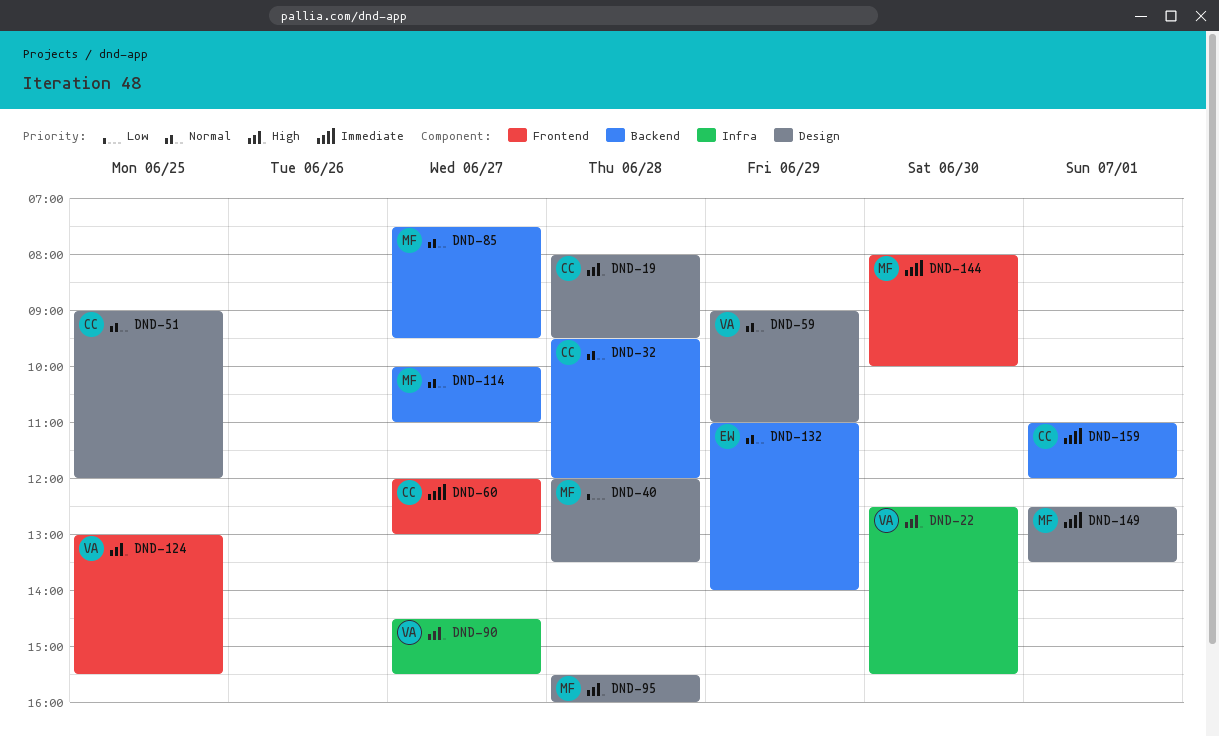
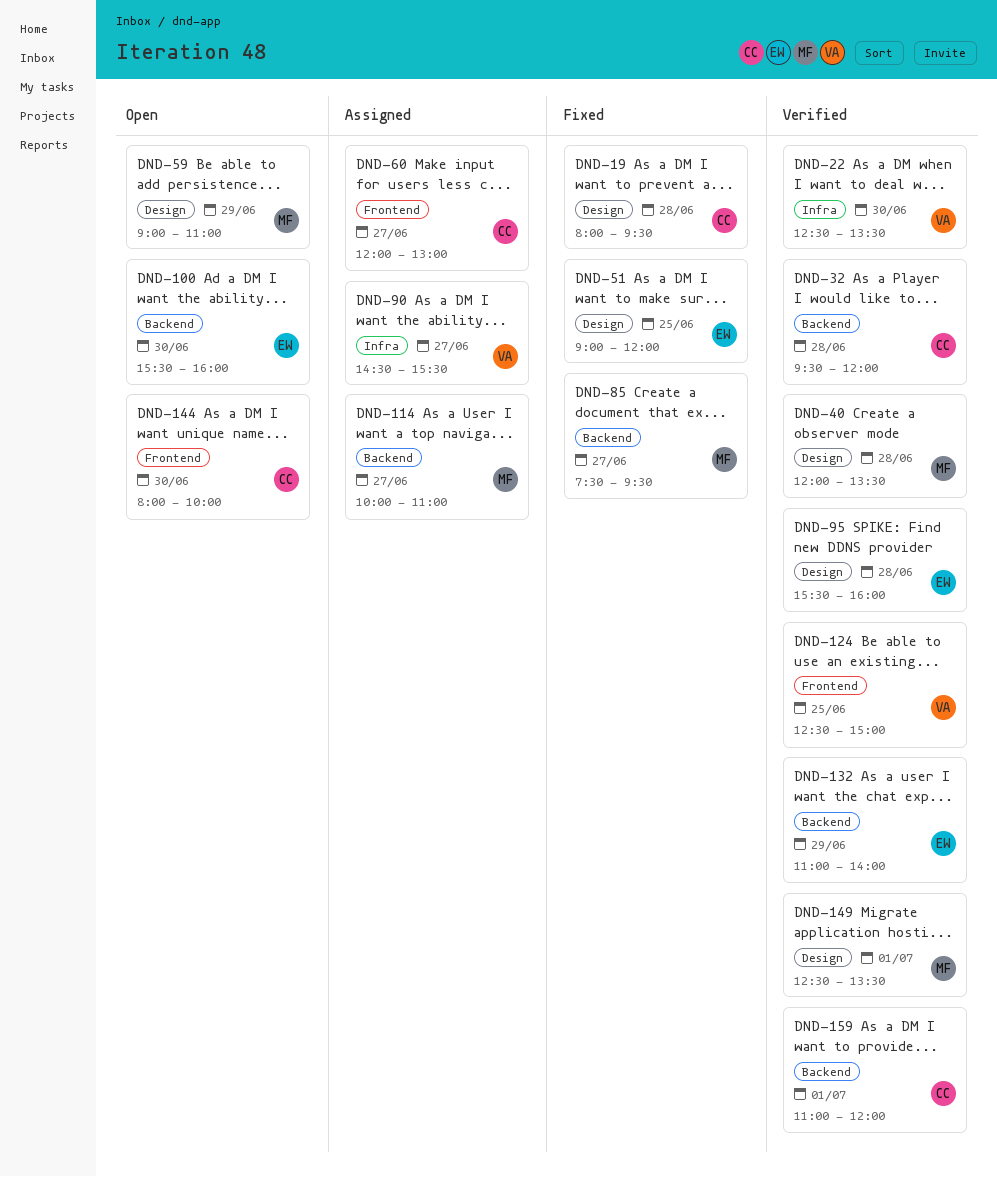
DND-22, ends: 15:30 -> 13:30
DND-51, owner: CC -> EW
DND-59, owner: VA -> MF
DND-95, owner: MF -> EW
DND-100: none -> present
DND-124, begins: 13:00 -> 12:30
DND-124, ends: 15:30 -> 15:00
DND-144, owner: MF -> CC

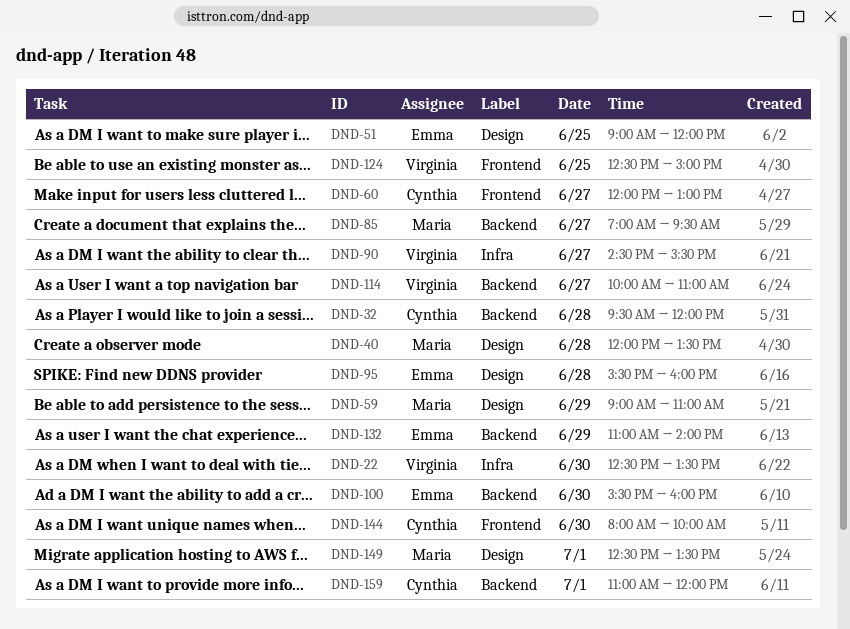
DND-19: present -> none
DND-85, begins: 07:30 -> 07:00
DND-114, owner: Maria -> Virginia

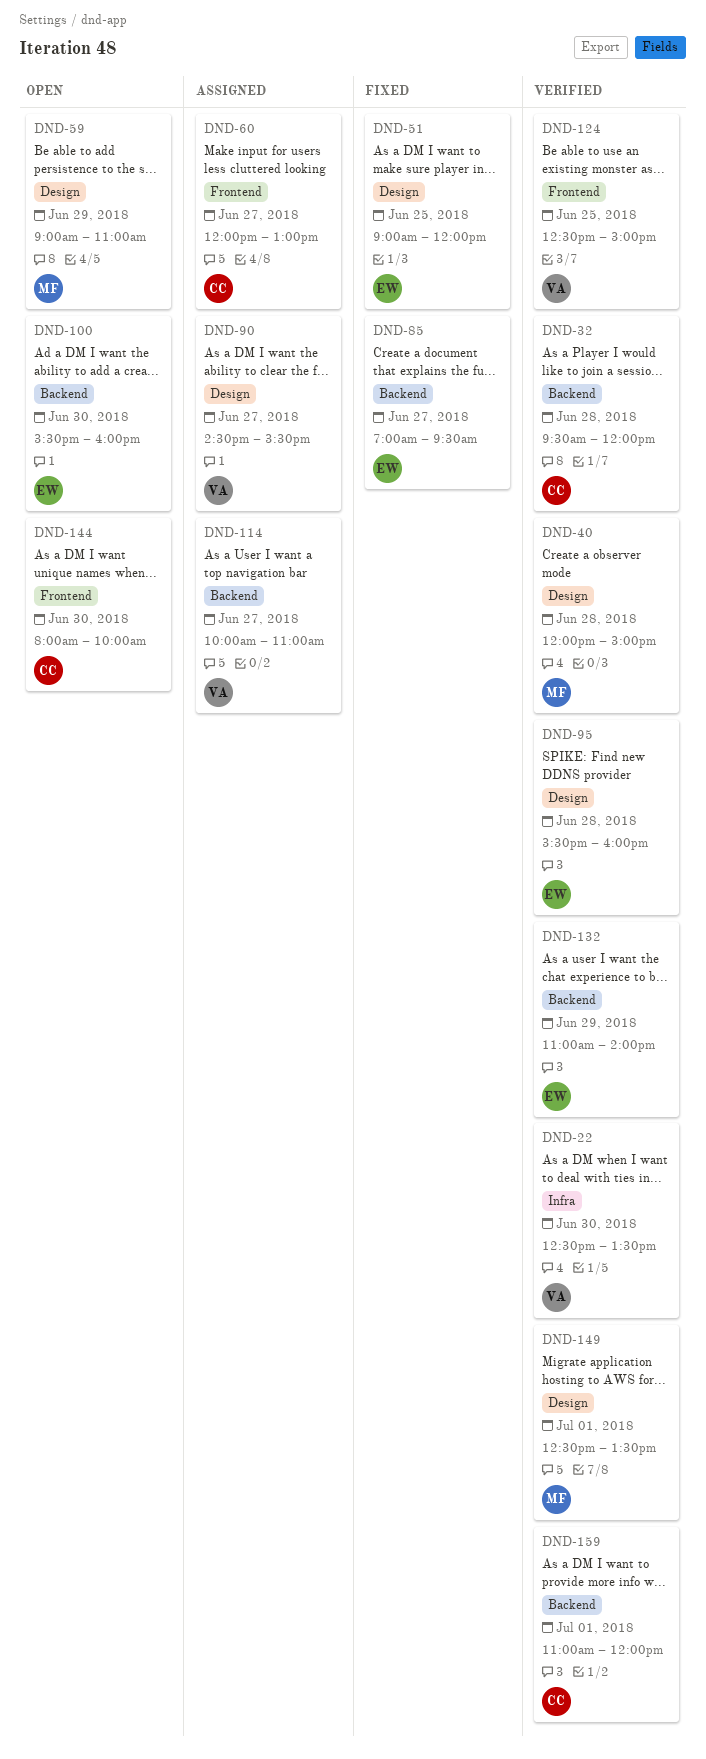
DND-40, ends: 13:30 -> 15:00
DND-85, owner: Maria -> Emma
DND-90, label: Infra -> Design

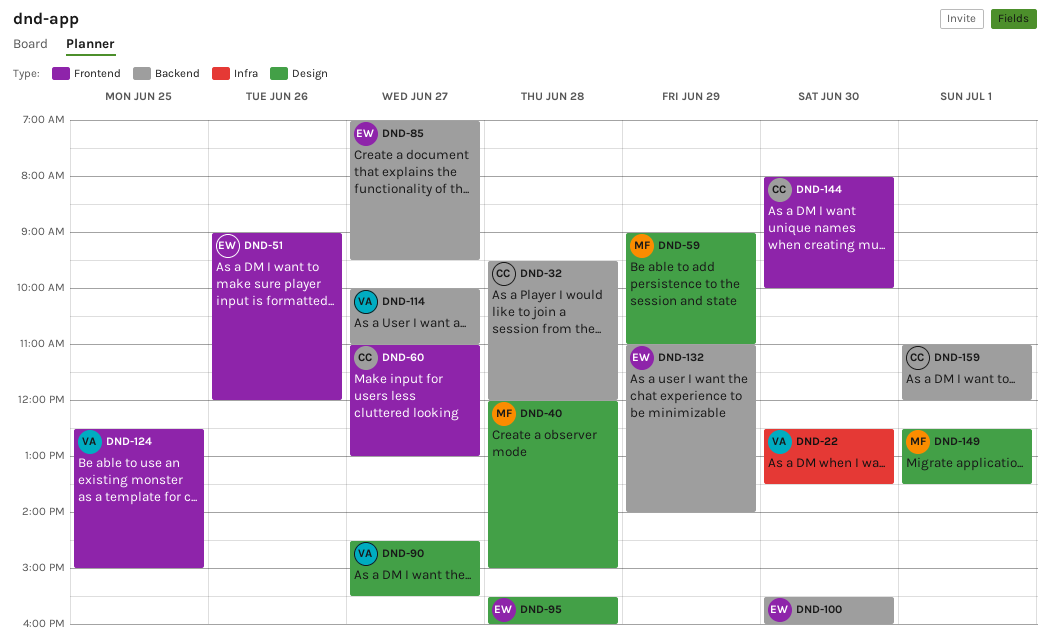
DND-51, label: Design -> Frontend
DND-51, day: Jun 25 -> Jun 26
DND-60, begins: 12:00 -> 11:00

